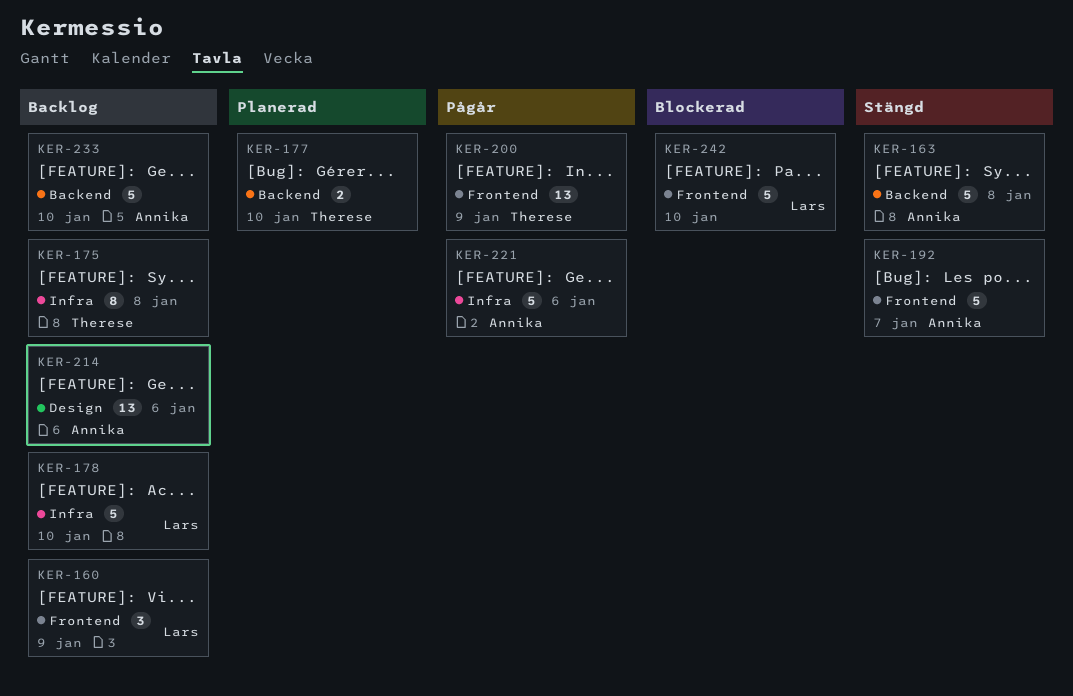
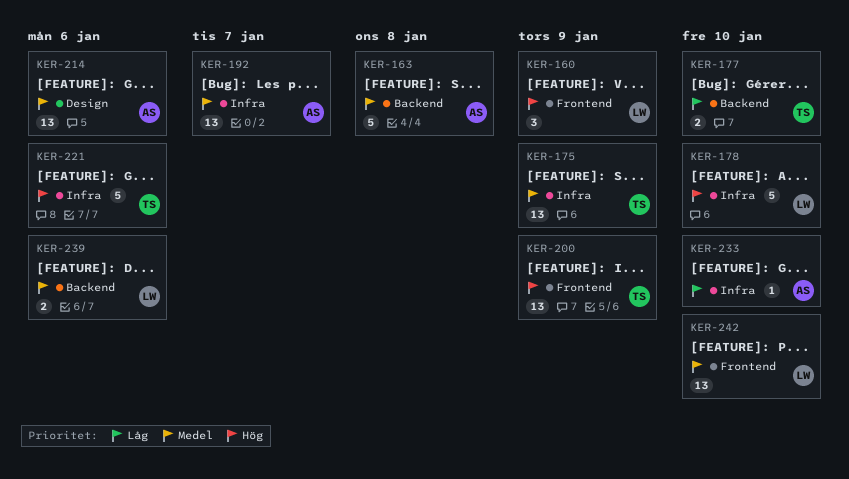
KER-175, estimate: 8 -> 13
KER-175, due: Jan 8 -> Jan 9
KER-192, label: Frontend -> Infra
KER-192, estimate: 5 -> 13
KER-221, owner: Annika -> Therese
KER-233, label: Backend -> Infra
KER-233, estimate: 5 -> 1
KER-239: none -> present
KER-242, estimate: 5 -> 13

